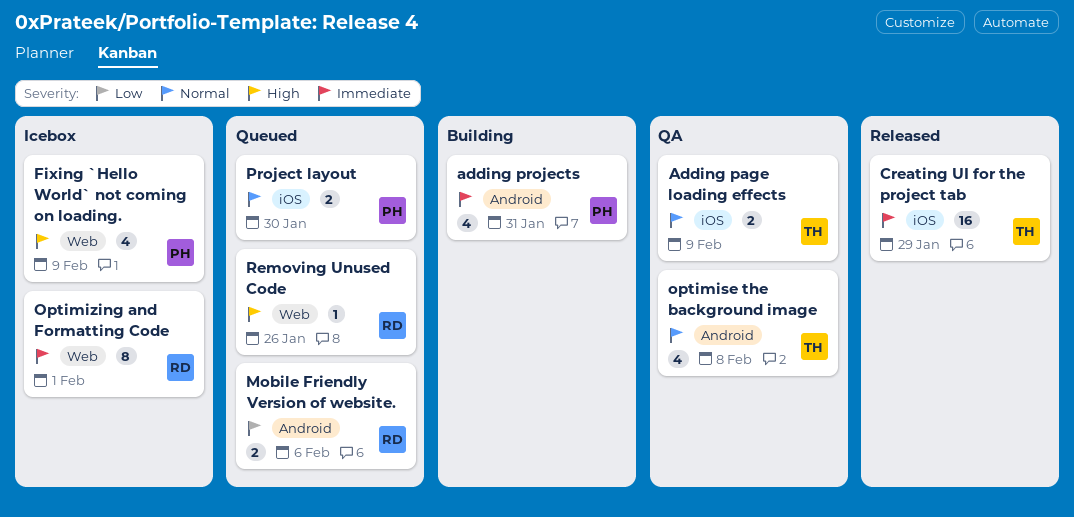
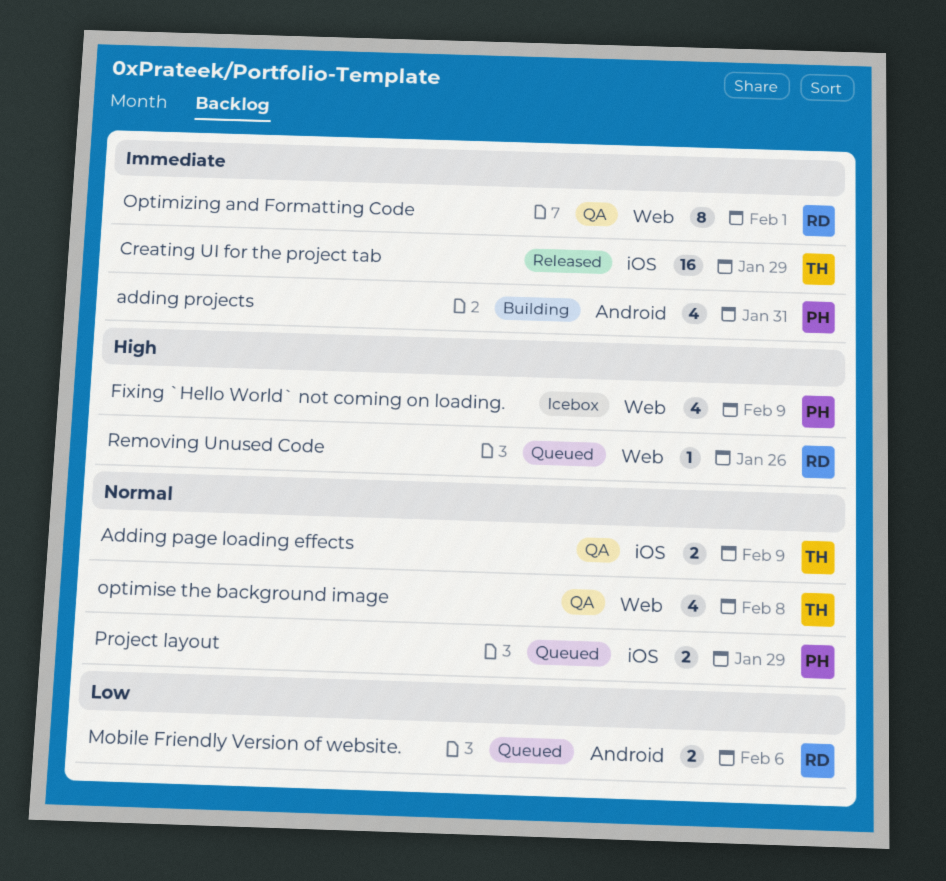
optimise the background image, label: Android -> Web
Optimizing and Formatting Code, status: Icebox -> QA
Project layout, due: Jan 30 -> Jan 29

